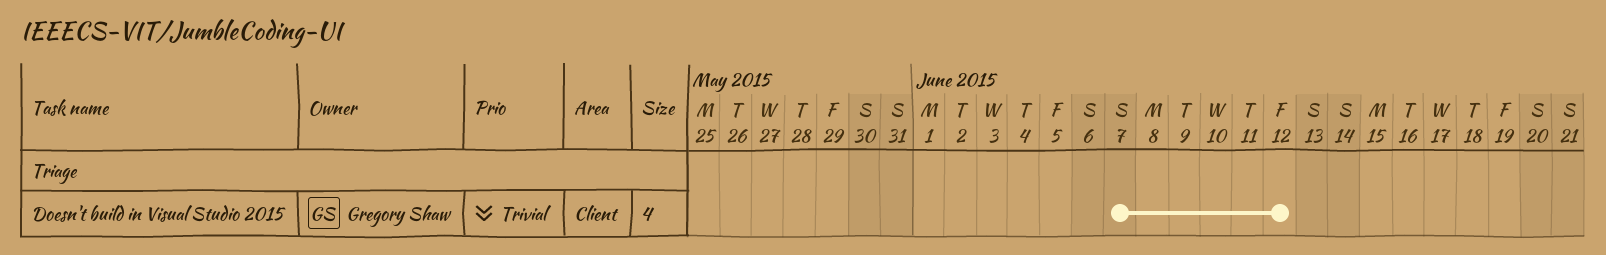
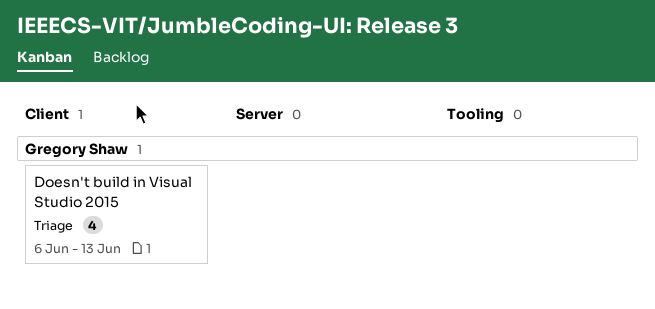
Doesn't build in Visual Studio 2015, start: Jun 7 -> Jun 6
Doesn't build in Visual Studio 2015, due: Jun 12 -> Jun 13

